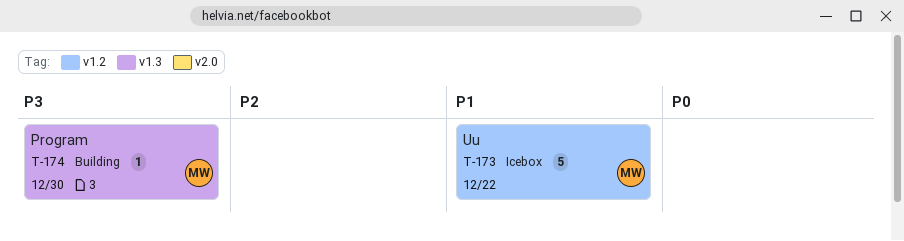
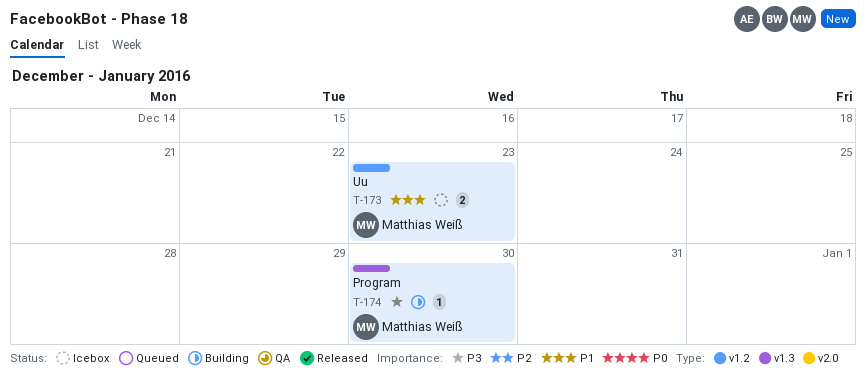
T-173, estimate: 5 -> 2
T-173, due: Dec 22 -> Dec 23

